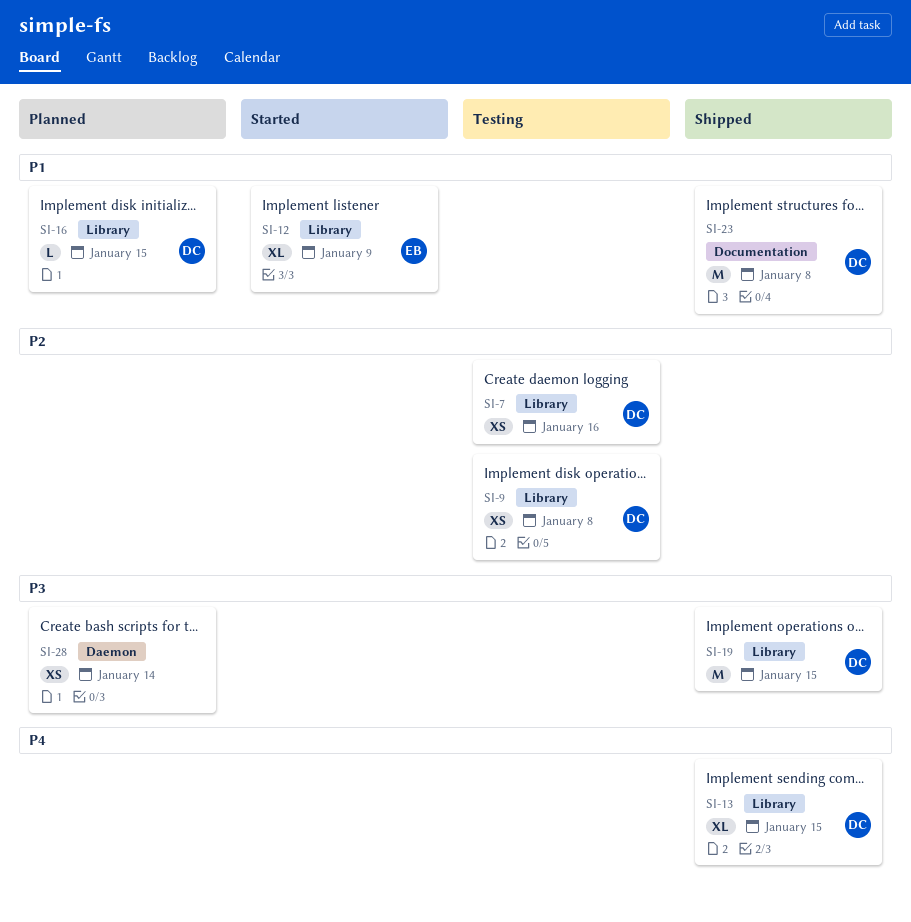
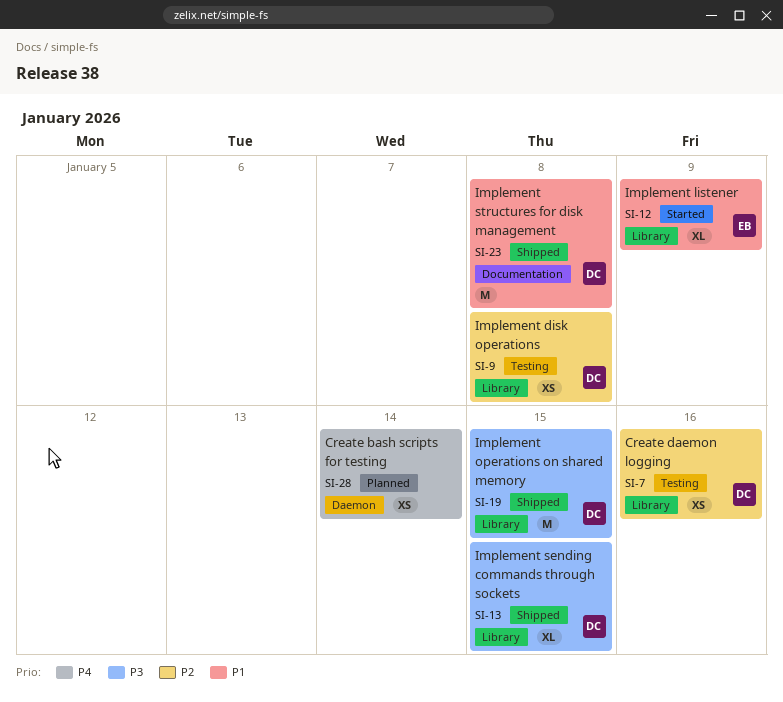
SI-13, priority: P4 -> P3
SI-16: present -> none
SI-28, priority: P3 -> P4

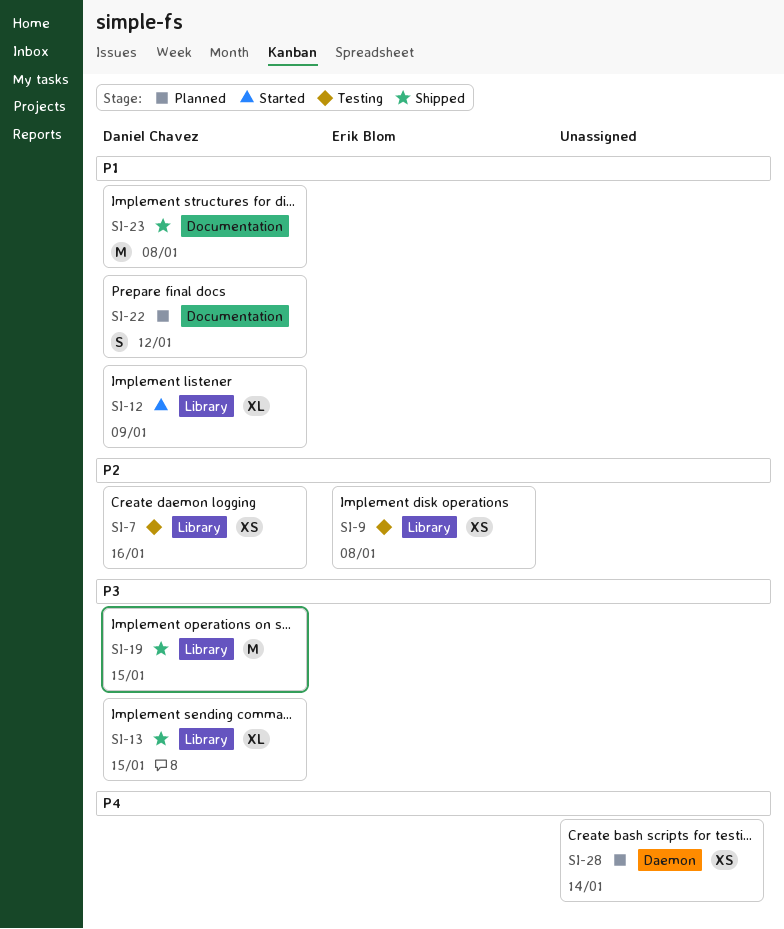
SI-9, owner: Daniel Chavez -> Erik Blom
SI-12, owner: Erik Blom -> Daniel Chavez
SI-22: none -> present

